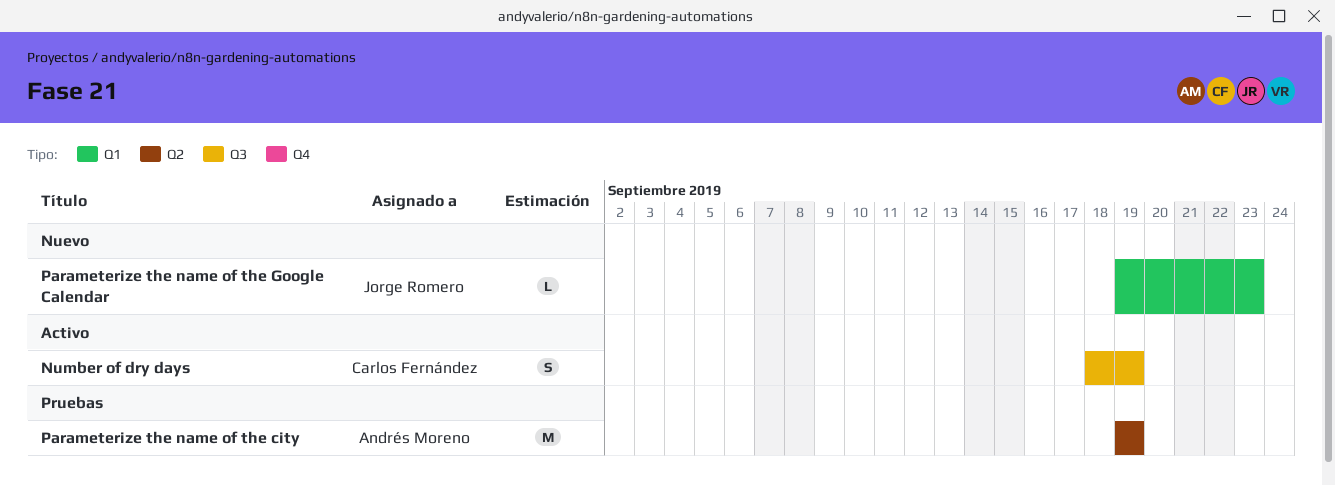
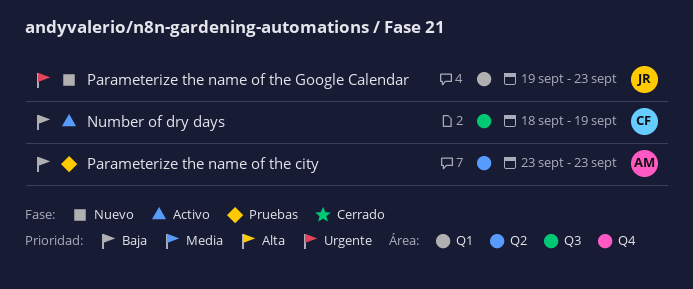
Parameterize the name of the city, start: Sep 19 -> Sep 23
Parameterize the name of the city, due: Sep 19 -> Sep 23

